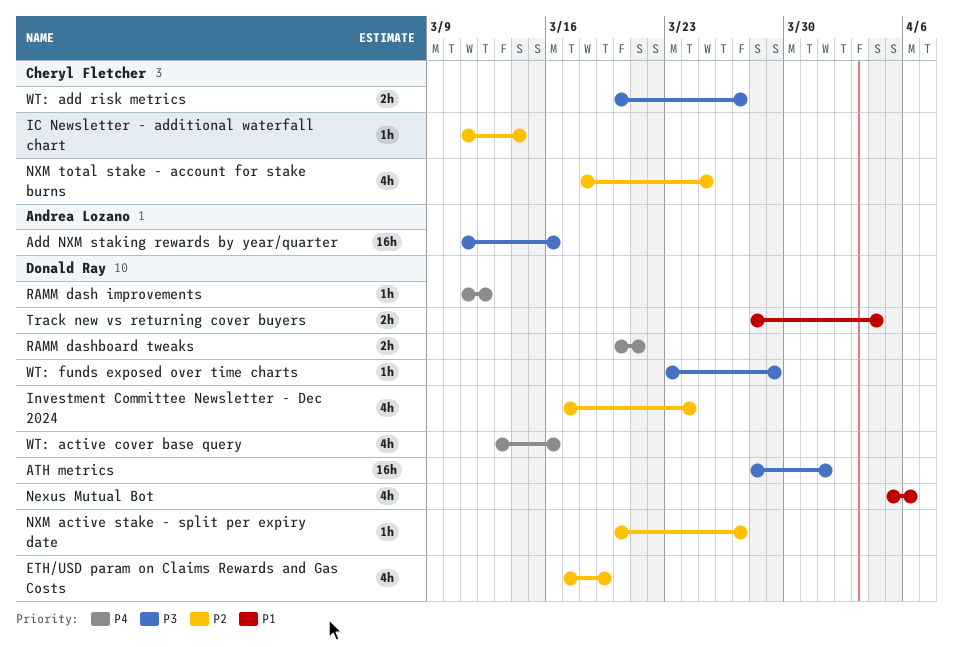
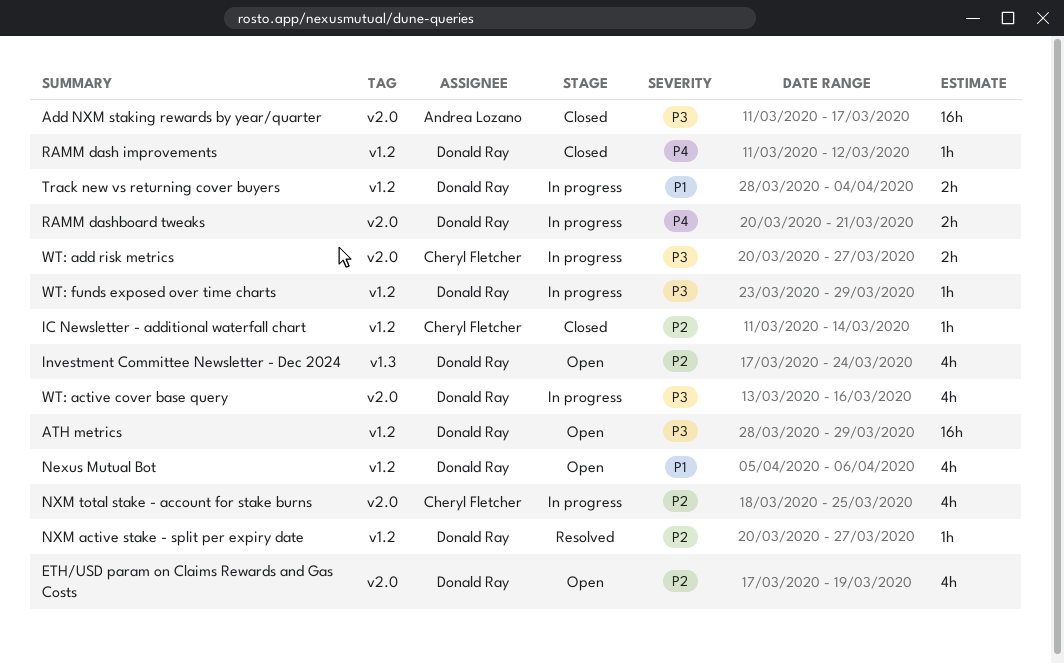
Add NXM staking rewards by year/quarter, due: Mar 16 -> Mar 17
ATH metrics, due: Apr 1 -> Mar 29
WT: active cover base query, priority: P4 -> P3

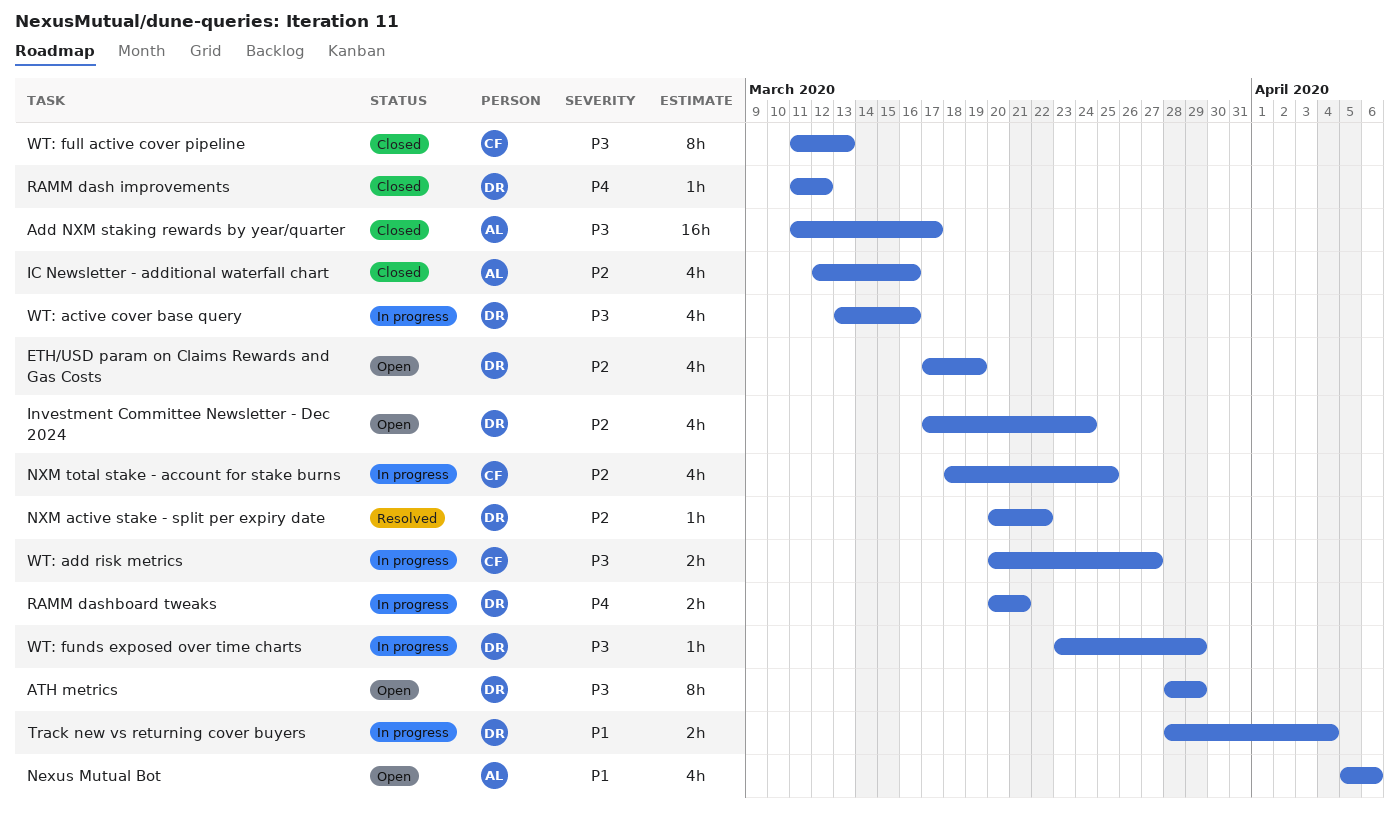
ATH metrics, estimate: 16h -> 8h
IC Newsletter - additional waterfall chart, owner: Cheryl Fletcher -> Andrea Lozano
IC Newsletter - additional waterfall chart, estimate: 1h -> 4h
IC Newsletter - additional waterfall chart, start: Mar 11 -> Mar 12
IC Newsletter - additional waterfall chart, due: Mar 14 -> Mar 16
Nexus Mutual Bot, owner: Donald Ray -> Andrea Lozano
NXM active stake - split per expiry date, due: Mar 27 -> Mar 22
WT: full active cover pipeline: none -> present

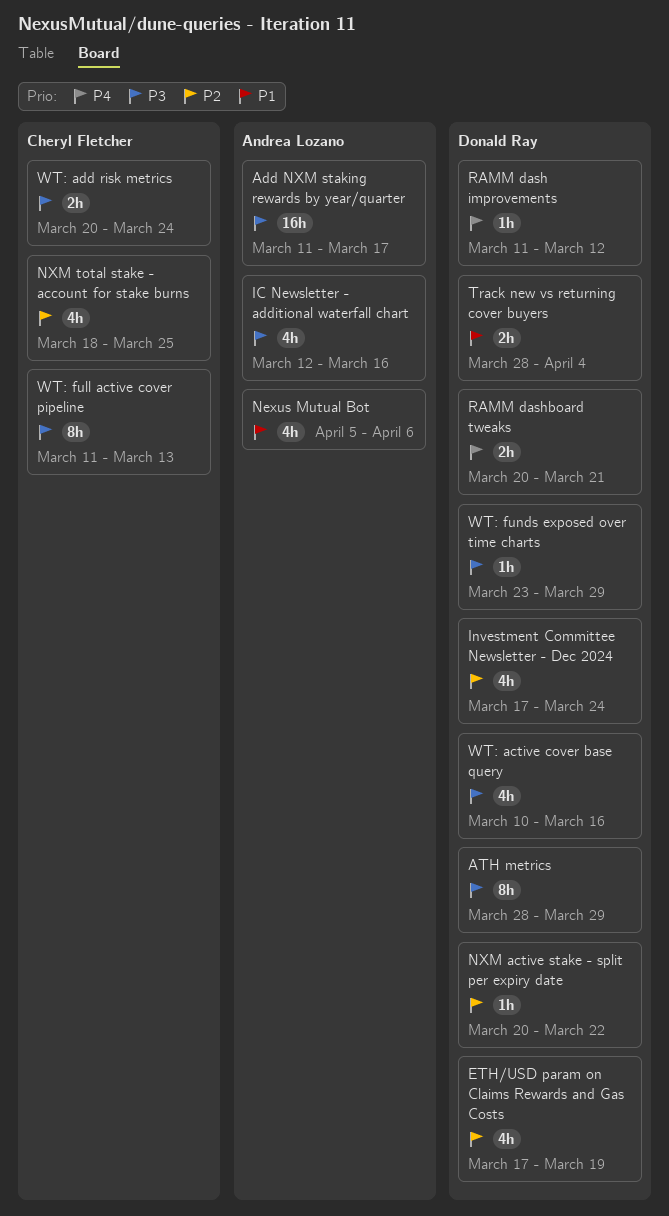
IC Newsletter - additional waterfall chart, priority: P2 -> P3
WT: active cover base query, start: Mar 13 -> Mar 10
WT: add risk metrics, due: Mar 27 -> Mar 24

